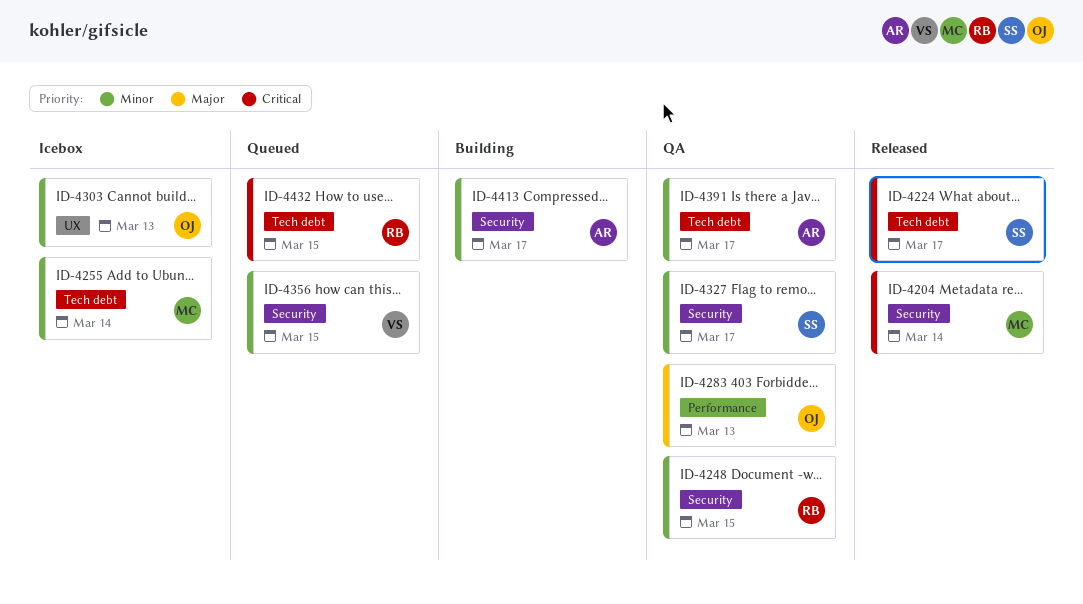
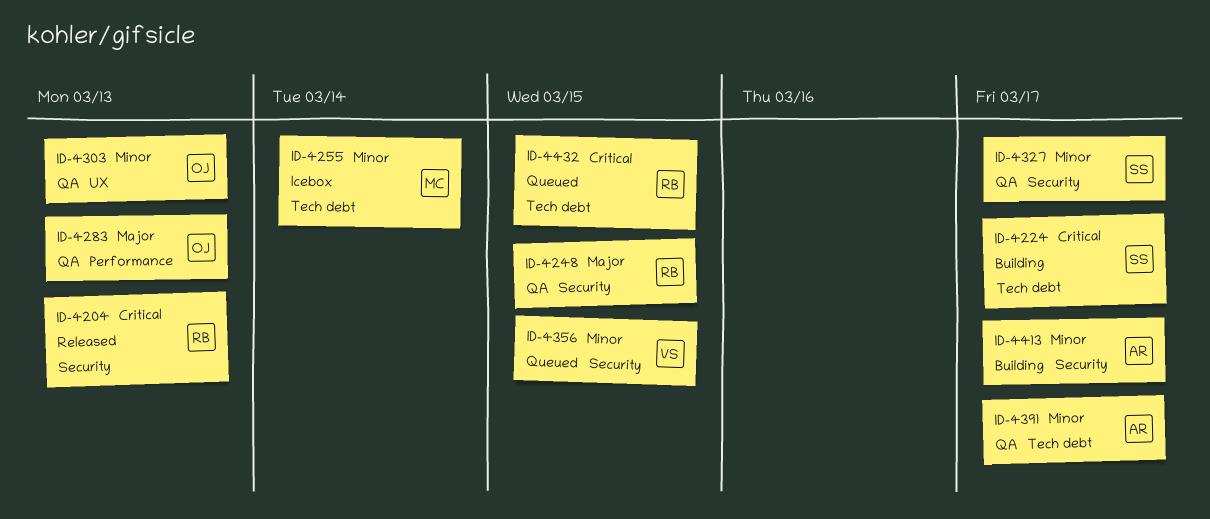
ID-4204, owner: MC -> RB
ID-4204, due: Mar 14 -> Mar 13
ID-4224, status: Released -> Building
ID-4248, priority: Minor -> Major
ID-4303, status: Icebox -> QA

